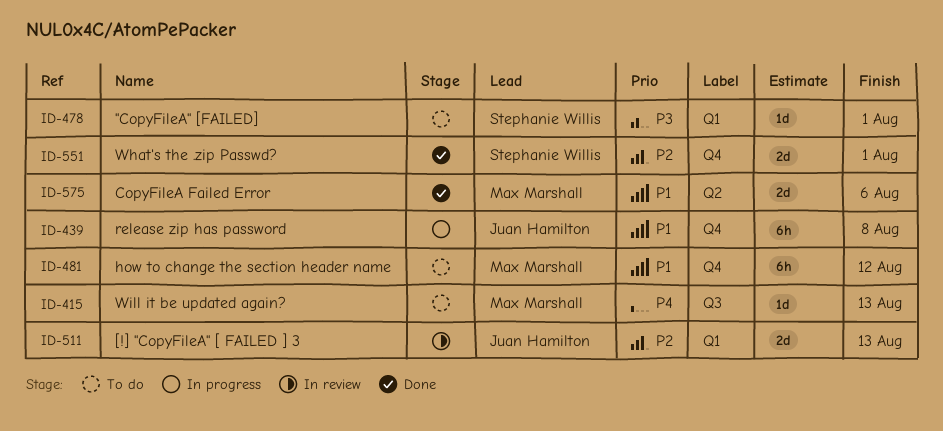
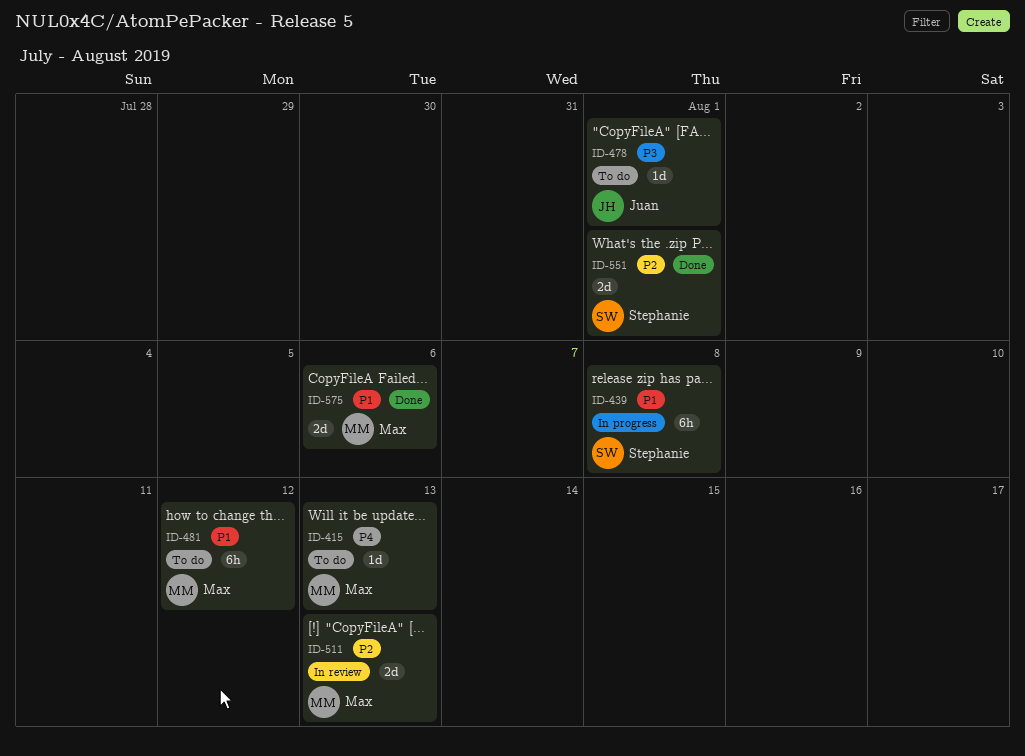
ID-439, owner: Juan Hamilton -> Stephanie Willis
ID-478, owner: Stephanie Willis -> Juan Hamilton
ID-511, owner: Juan Hamilton -> Max Marshall

